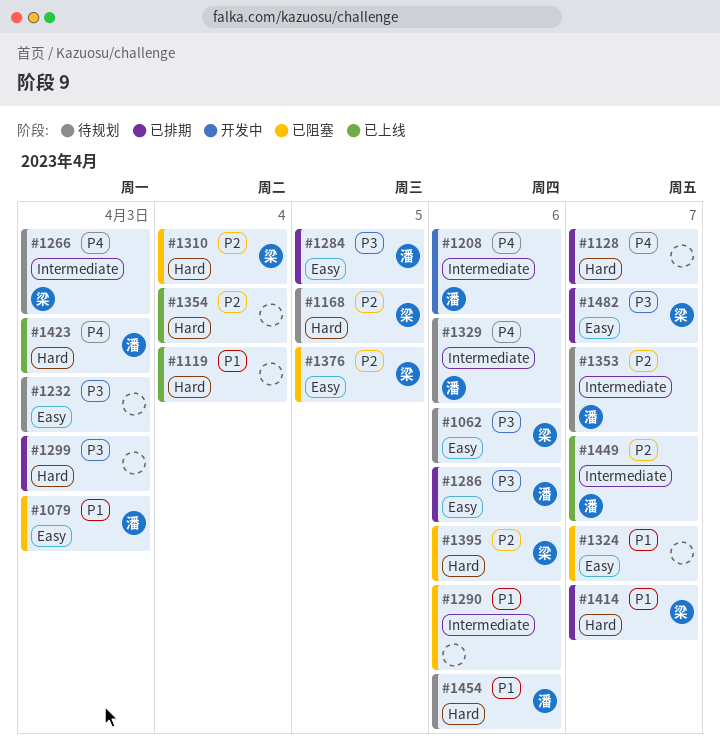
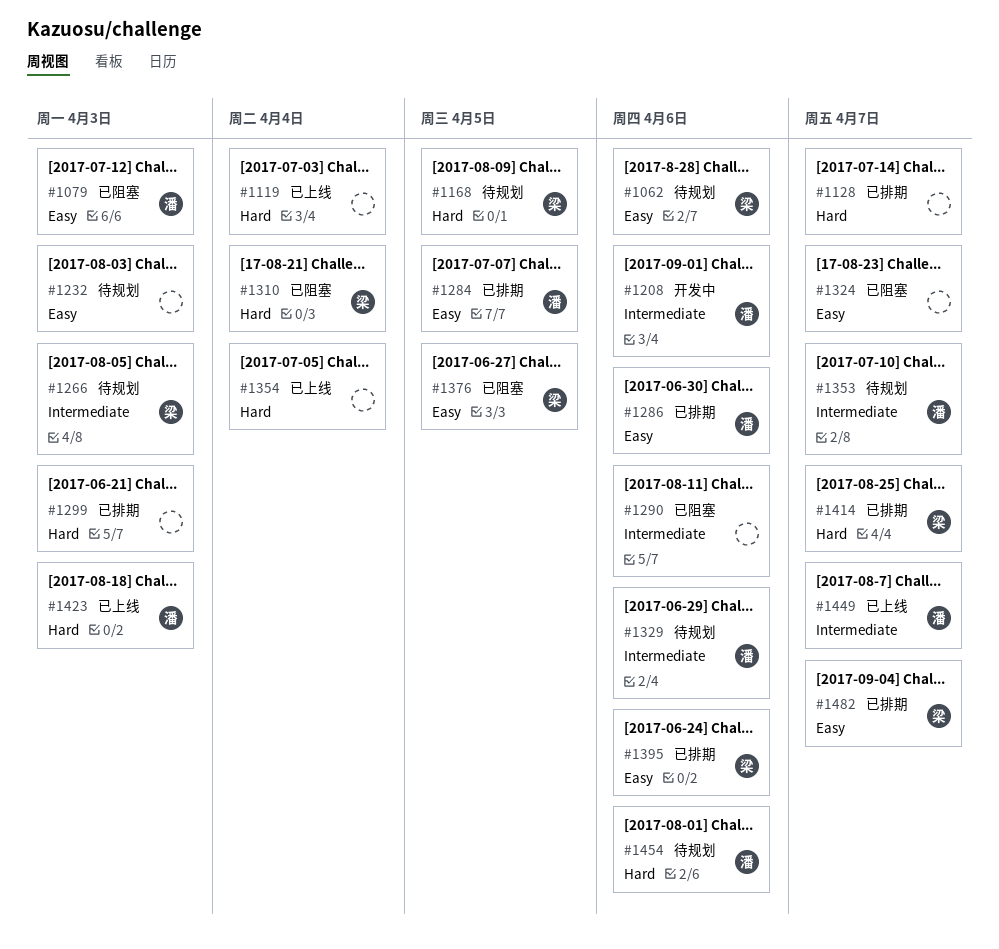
#1395, status: 已阻塞 -> 已排期
#1395, label: Hard -> Easy

